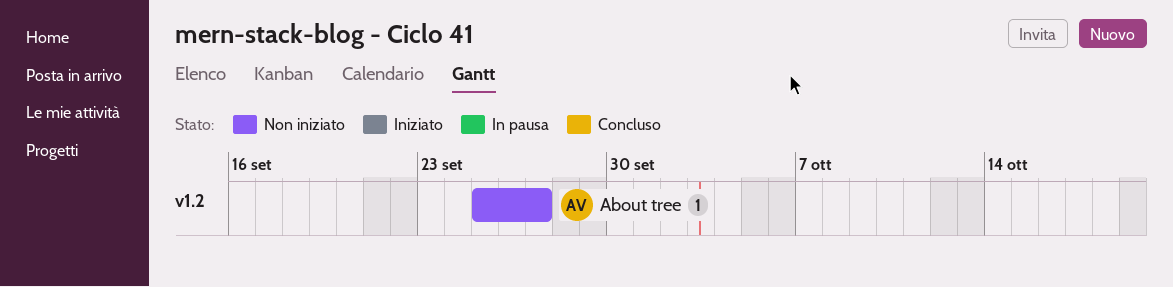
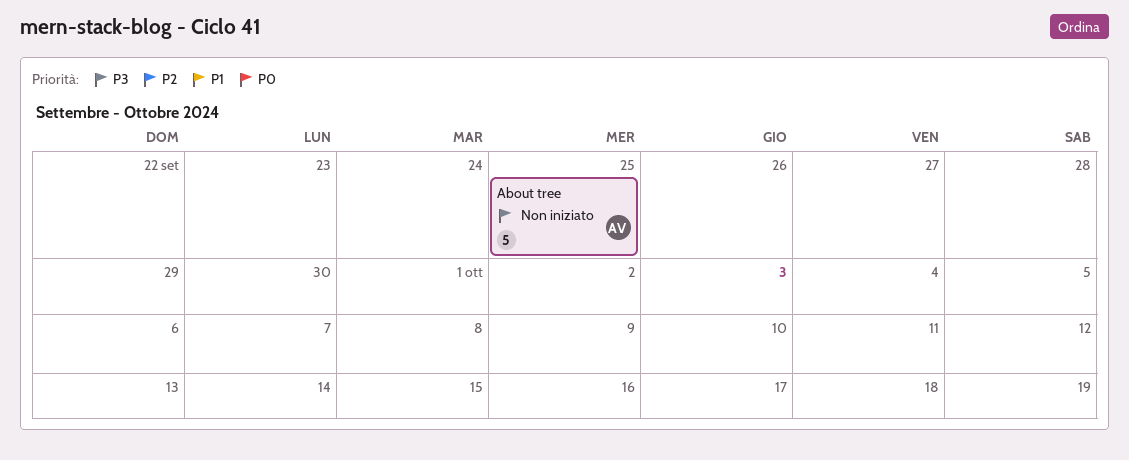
About tree, estimate: 1 -> 5
About tree, due: Sep 27 -> Sep 25

